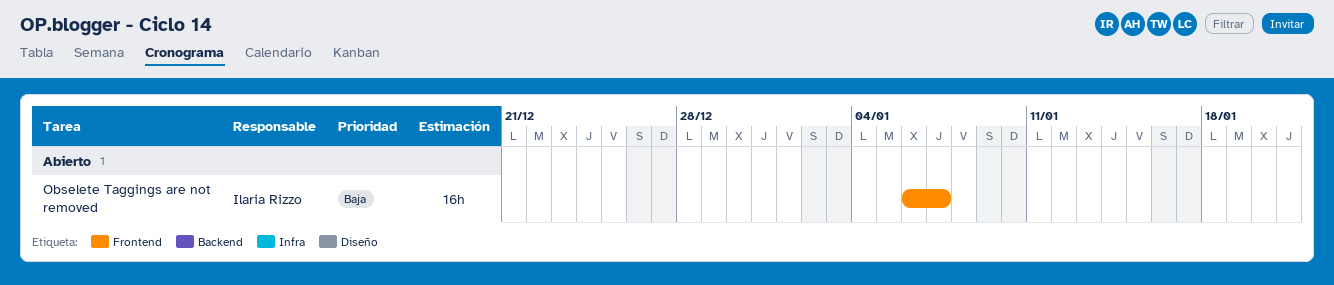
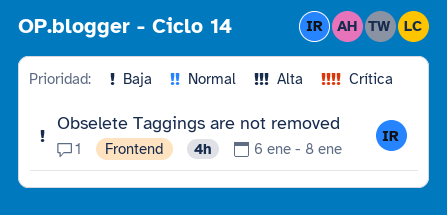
Obselete Taggings are not removed, estimate: 16h -> 4h
Obselete Taggings are not removed, due: Jan 7 -> Jan 8

